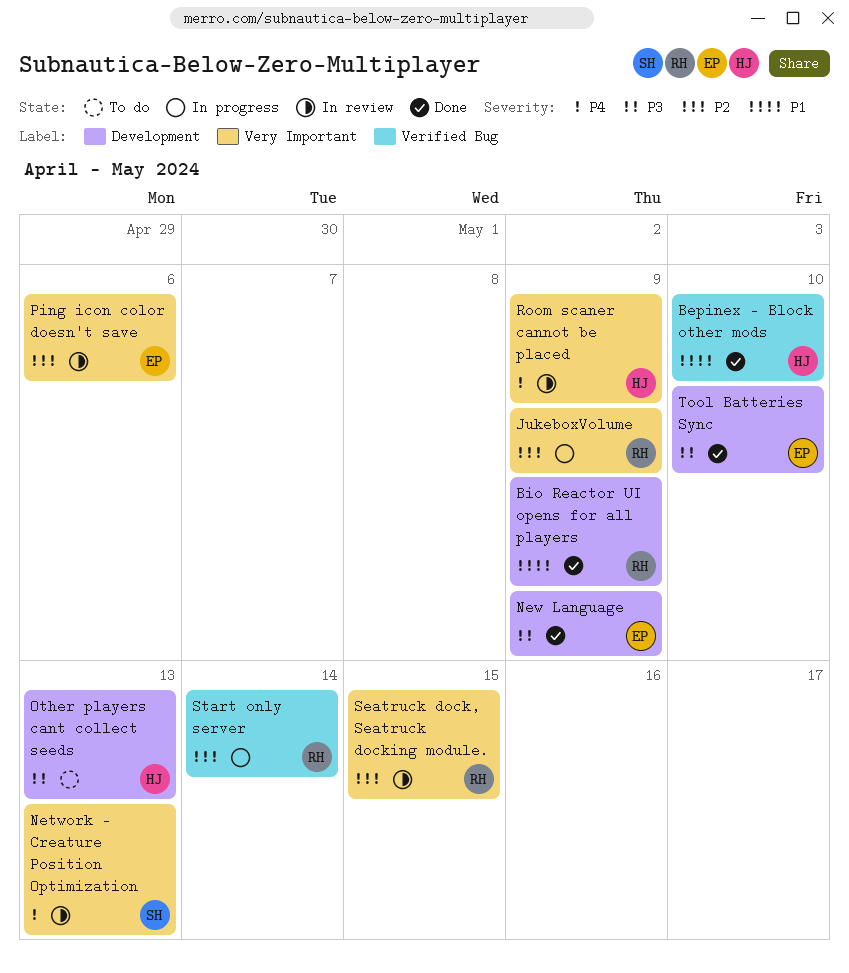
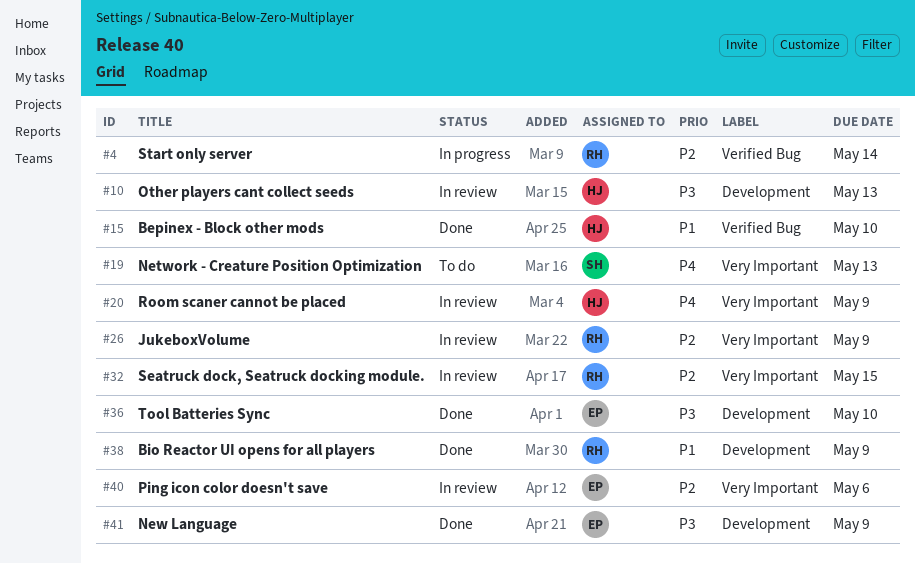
JukeboxVolume, status: In progress -> In review
Network - Creature Position Optimization, status: In review -> To do
Other players cant collect seeds, status: To do -> In review

